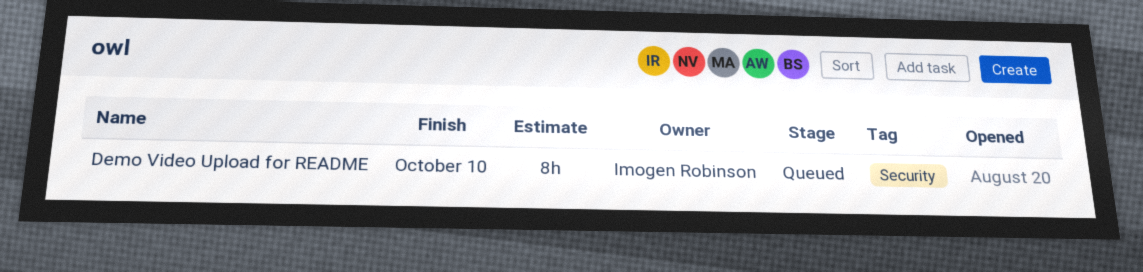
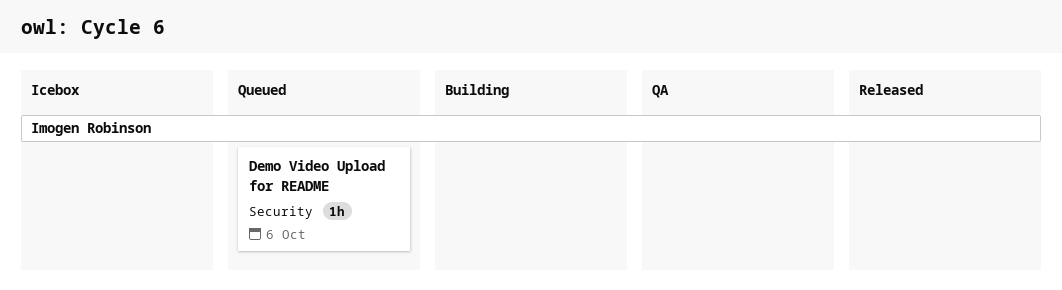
Demo Video Upload for README, estimate: 8h -> 1h
Demo Video Upload for README, due: Oct 10 -> Oct 6

